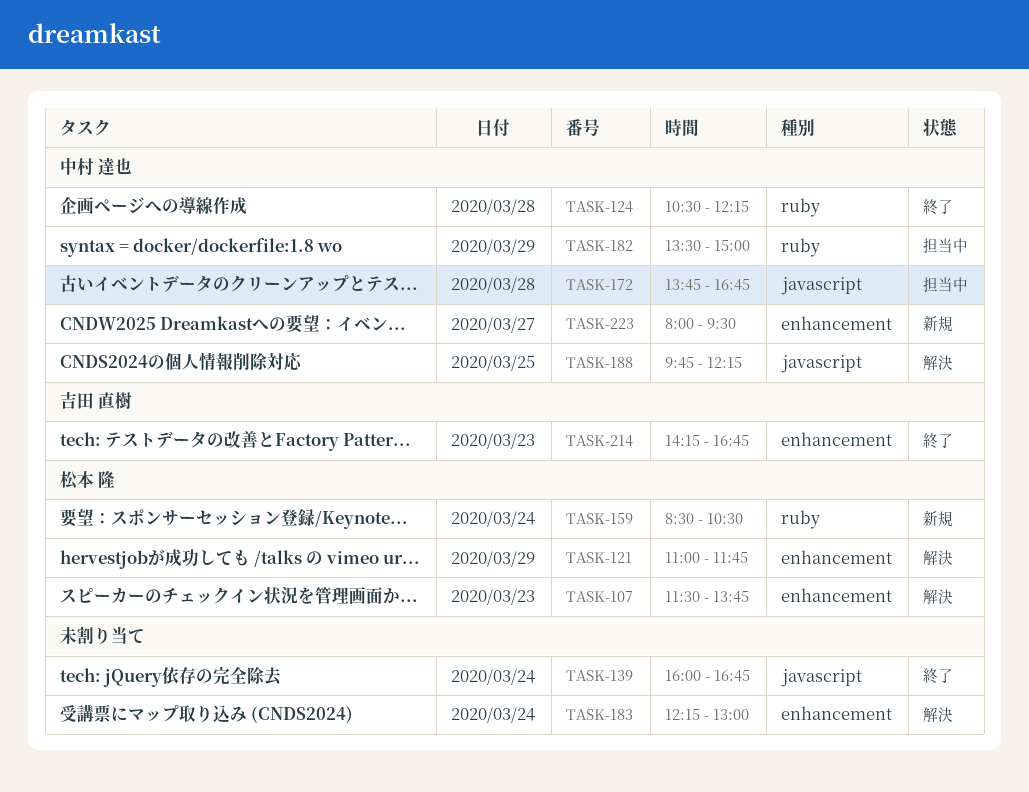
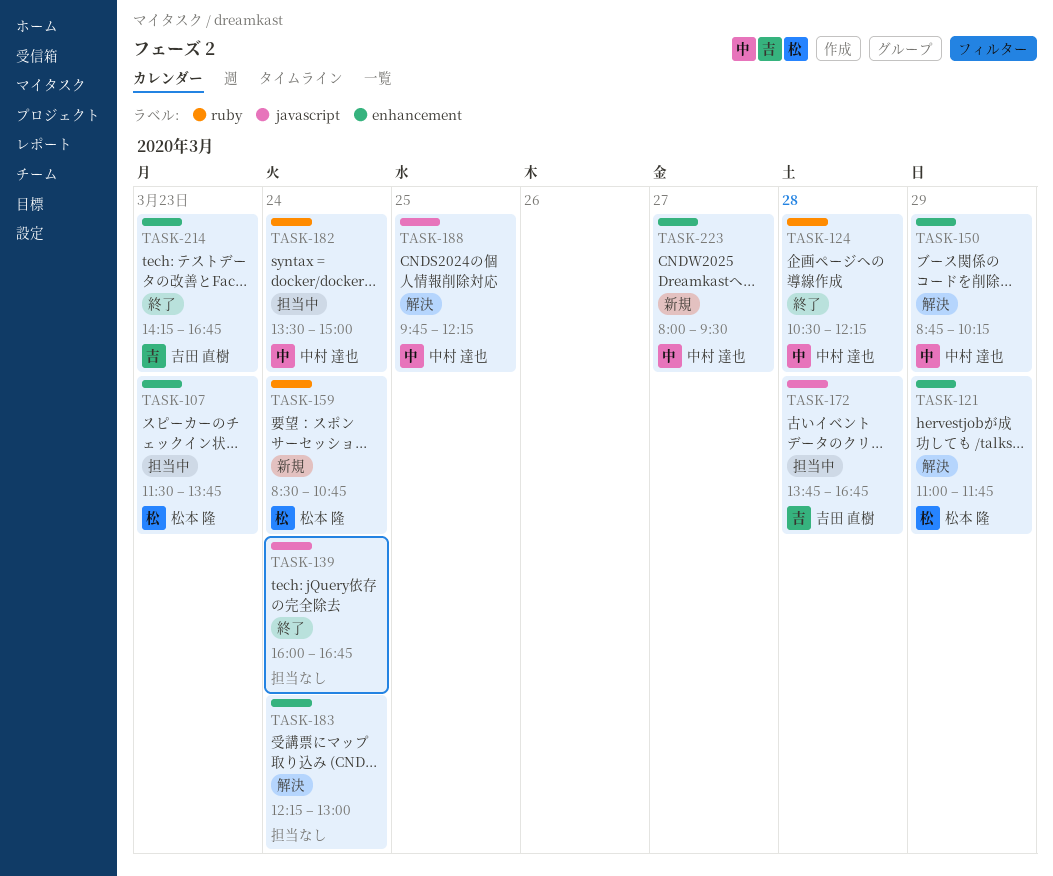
TASK-107, status: 解決 -> 担当中
TASK-150: none -> present
TASK-159, ends: 10:30 -> 10:45
TASK-172, owner: 中村 達也 -> 吉田 直樹
TASK-182, day: Mar 29 -> Mar 24

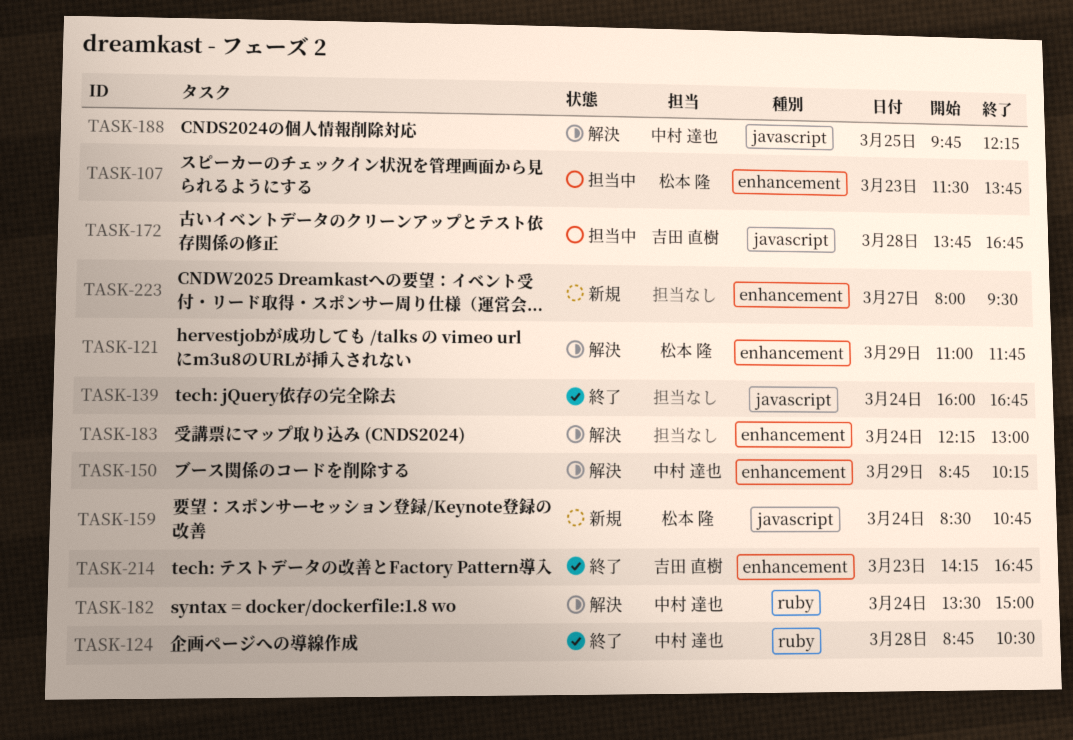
TASK-124, begins: 10:30 -> 08:45
TASK-124, ends: 12:15 -> 10:30
TASK-159, label: ruby -> javascript
TASK-182, status: 担当中 -> 解決
TASK-223, owner: 中村 達也 -> none

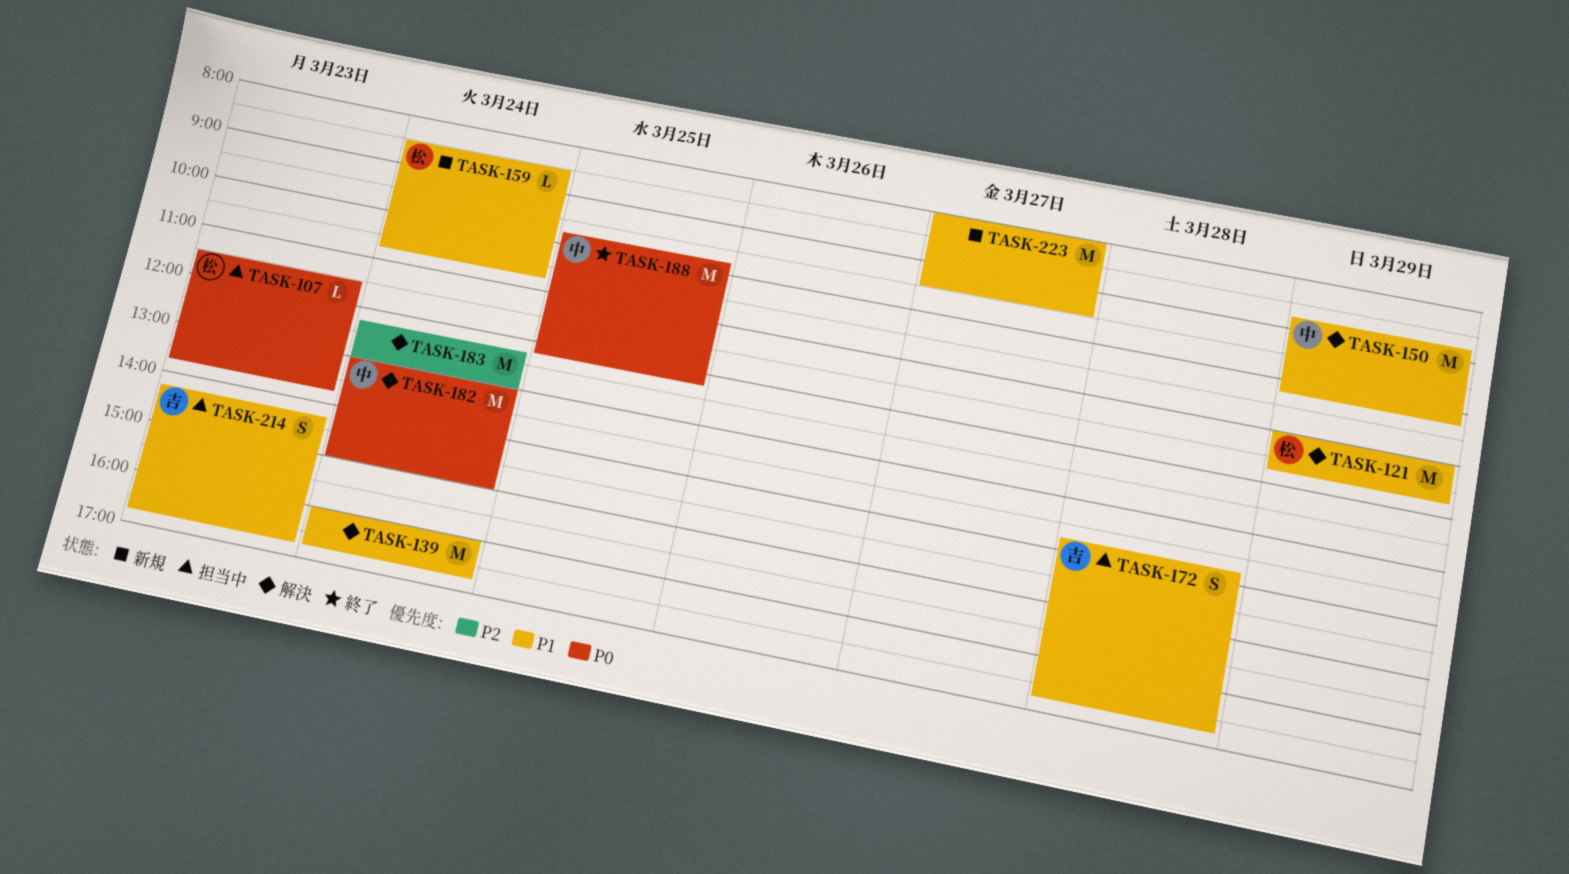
TASK-124: present -> none
TASK-139, status: 終了 -> 解決
TASK-182, begins: 13:30 -> 13:00
TASK-188, status: 解決 -> 終了
TASK-214, status: 終了 -> 担当中

